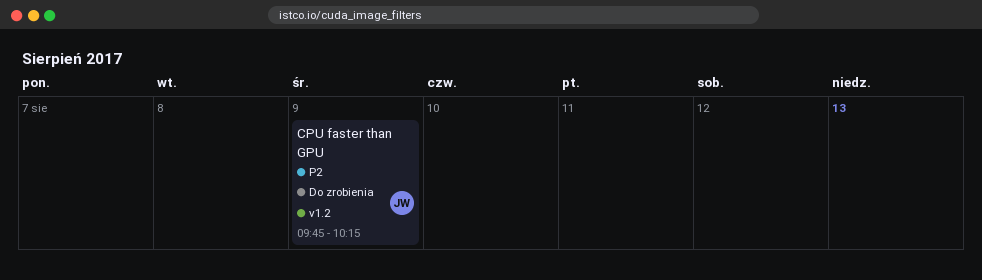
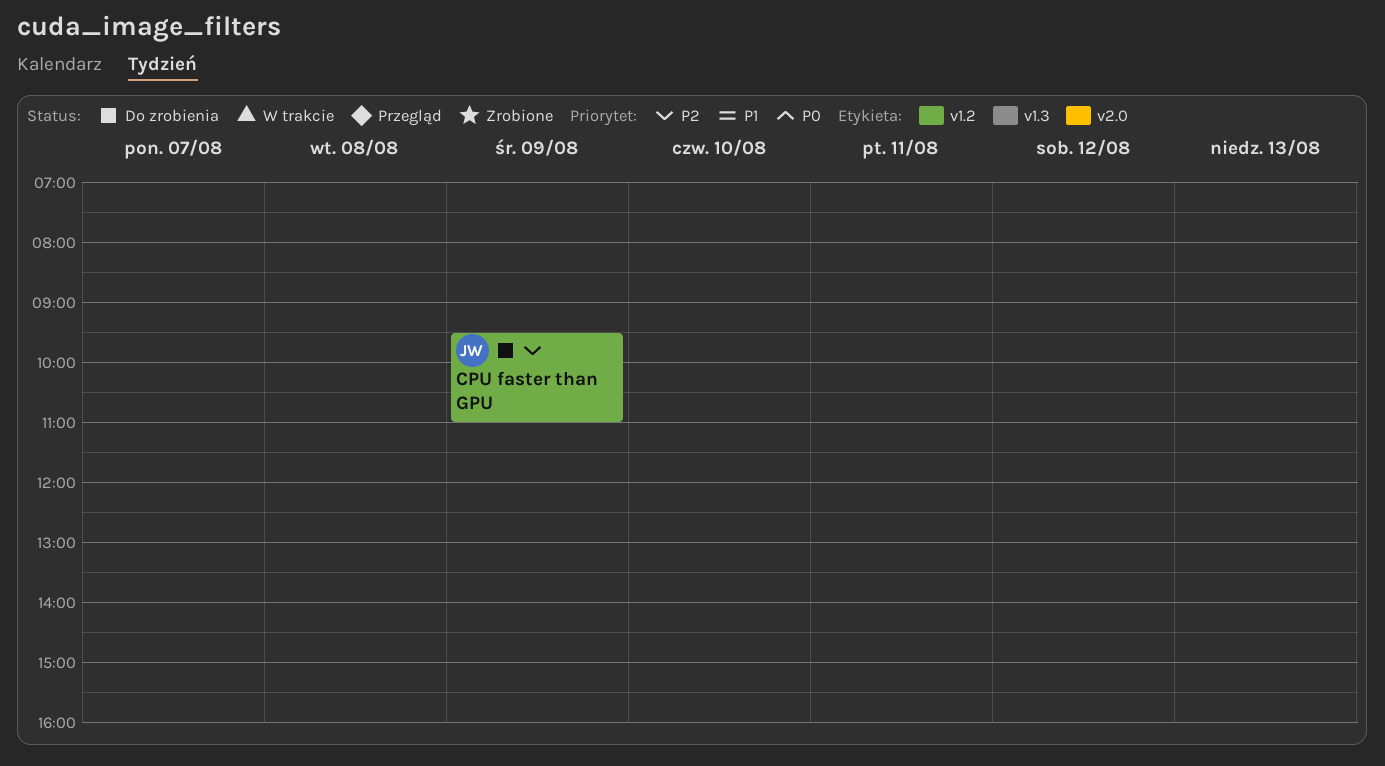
CPU faster than GPU, begins: 09:45 -> 09:30
CPU faster than GPU, ends: 10:15 -> 11:00

